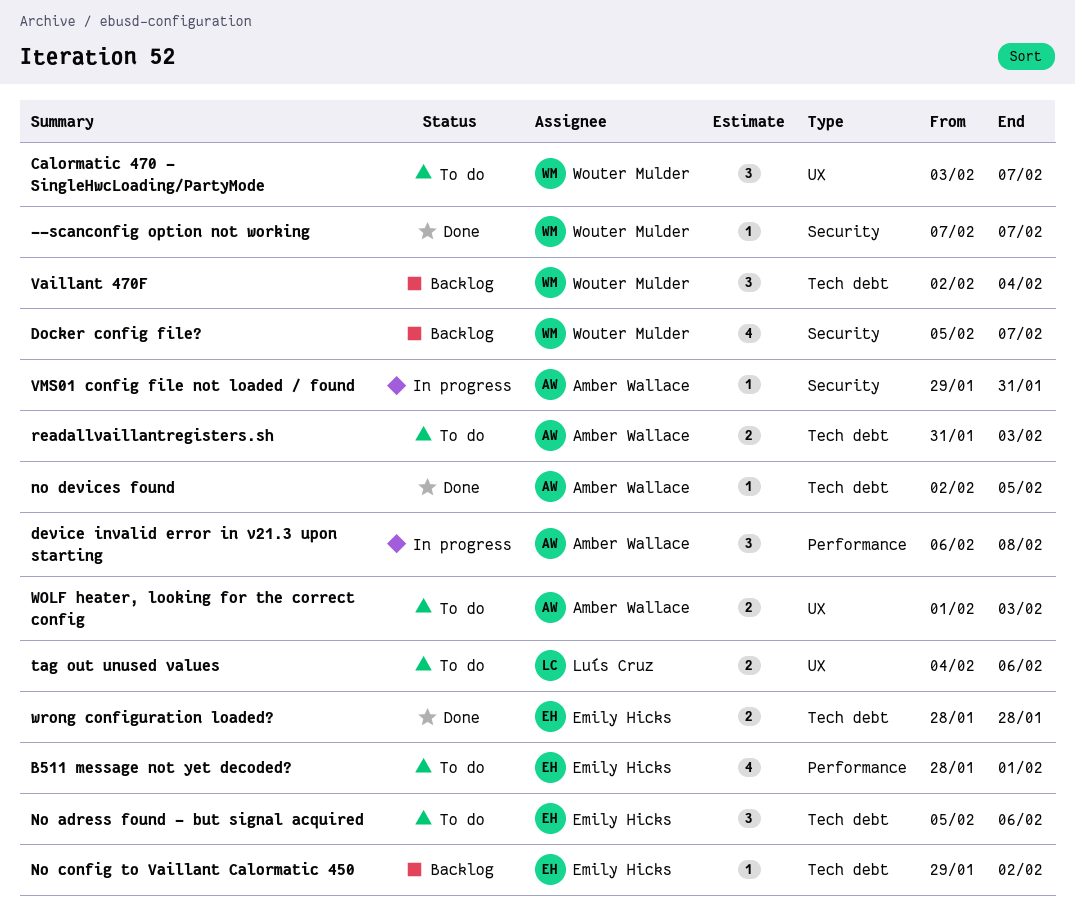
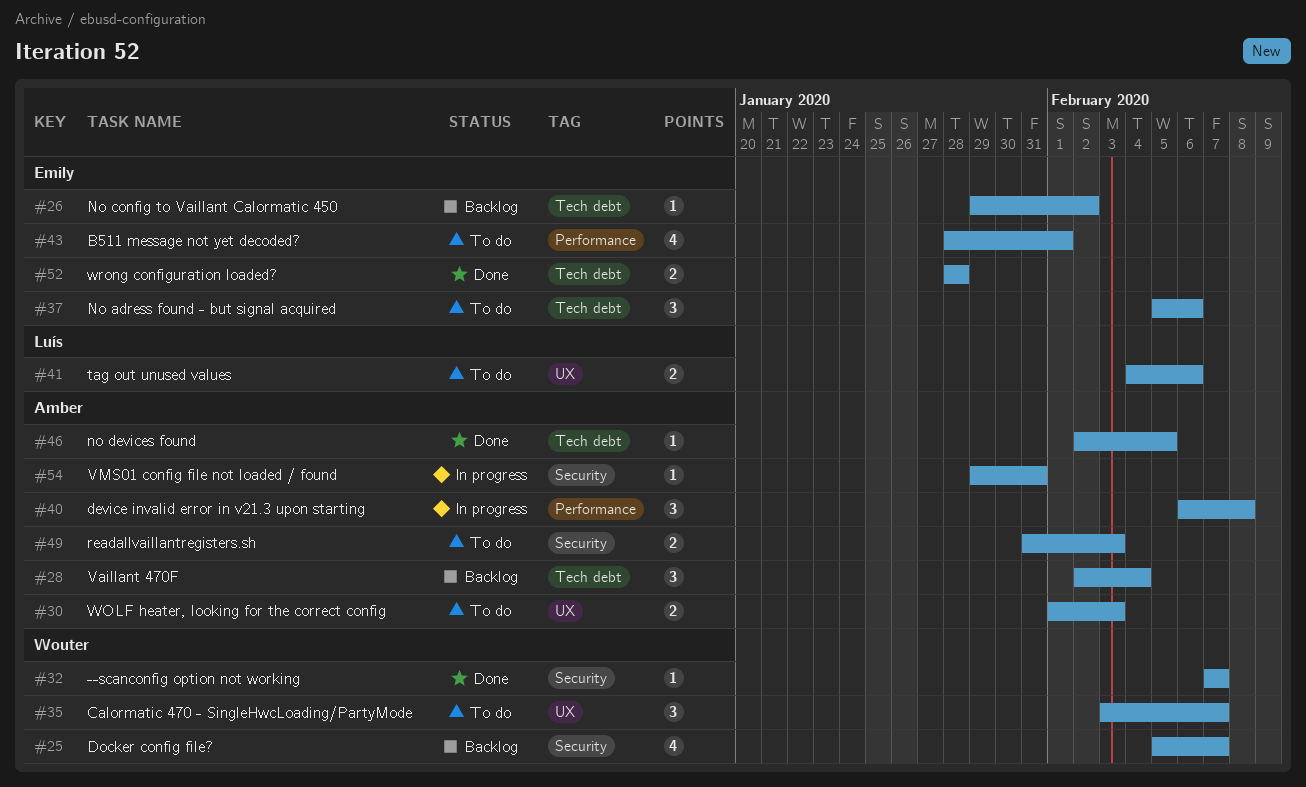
readallvaillantregisters.sh, label: Tech debt -> Security
Vaillant 470F, owner: Wouter Mulder -> Amber Wallace

